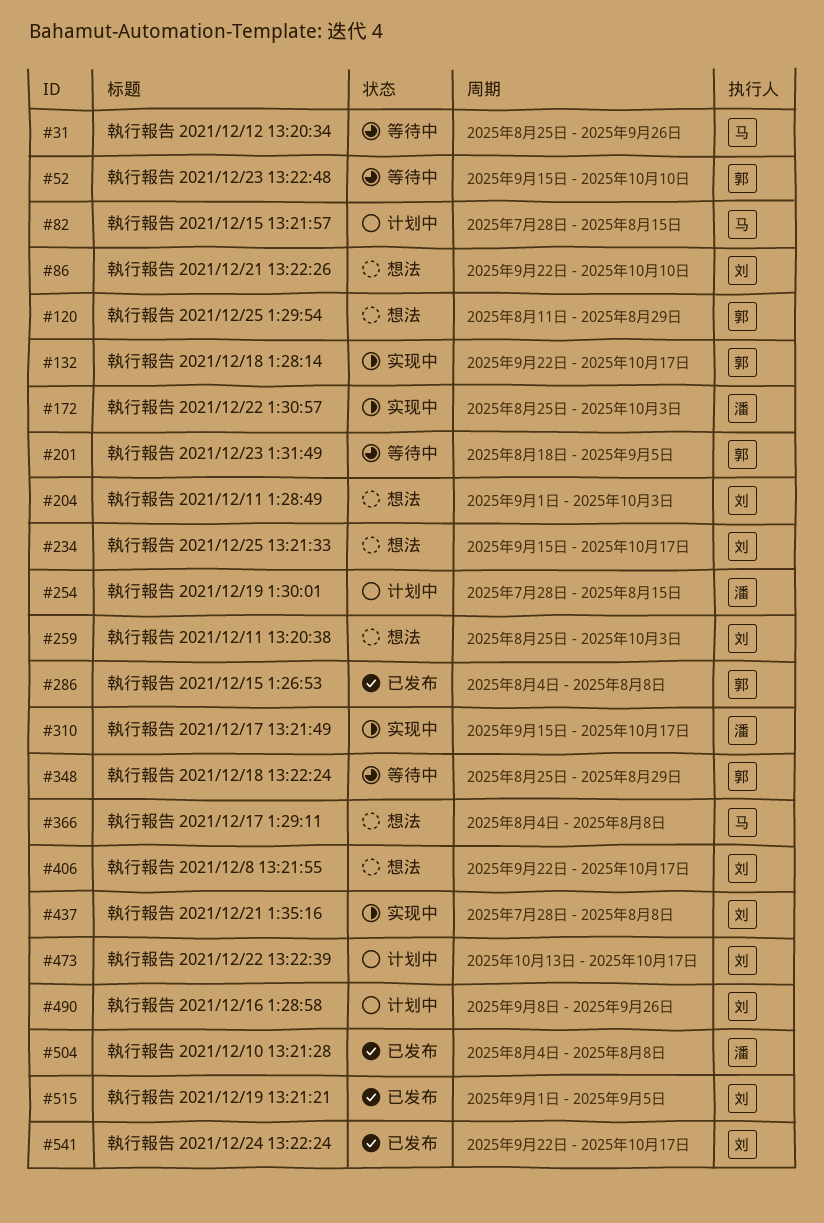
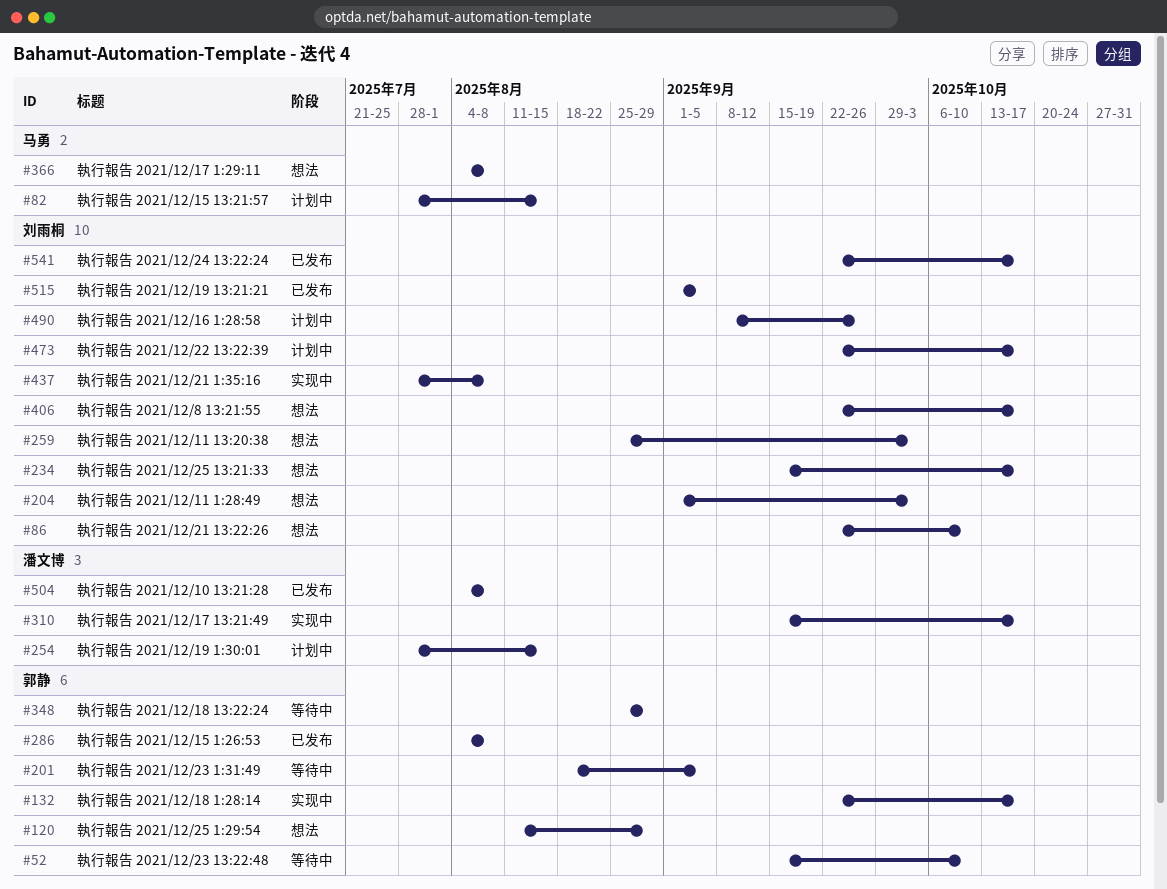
#31: present -> none
#172: present -> none
#473, start: Oct 13 -> Sep 22

